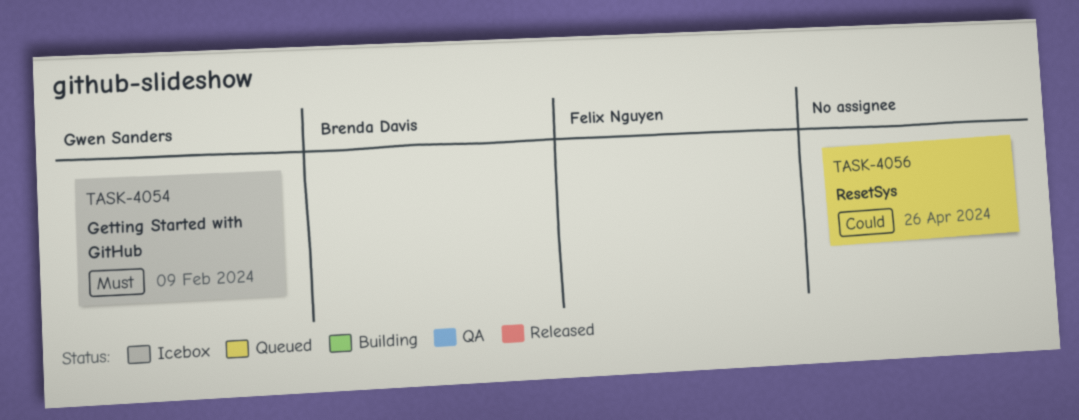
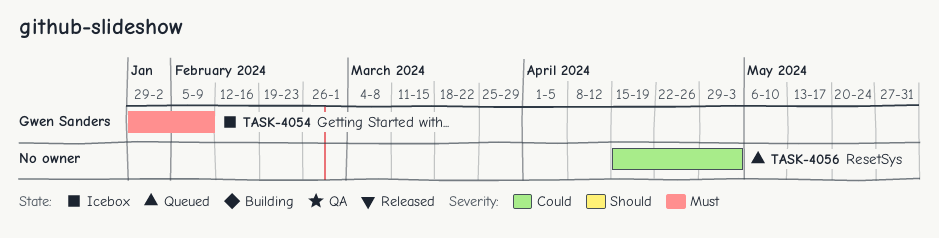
TASK-4056, due: Apr 26 -> May 3

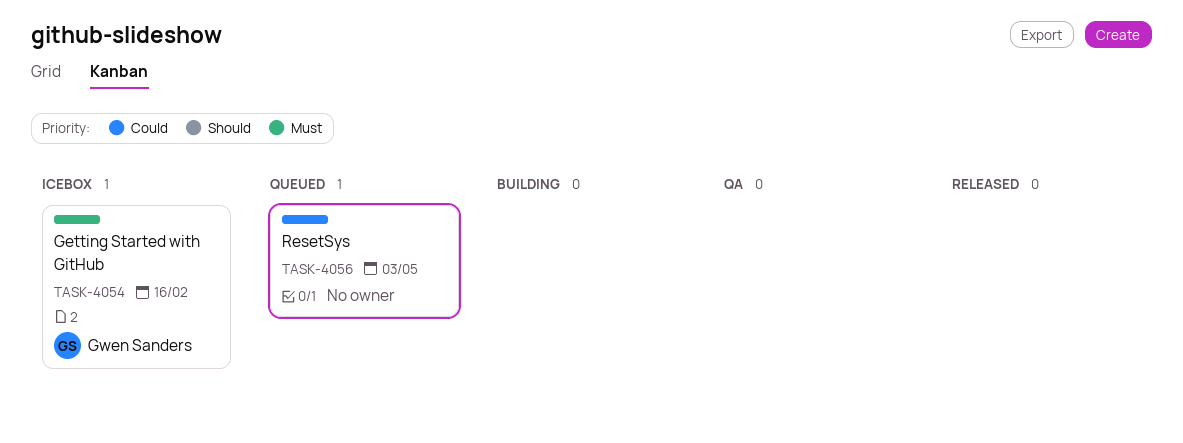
TASK-4054, due: Feb 9 -> Feb 16

